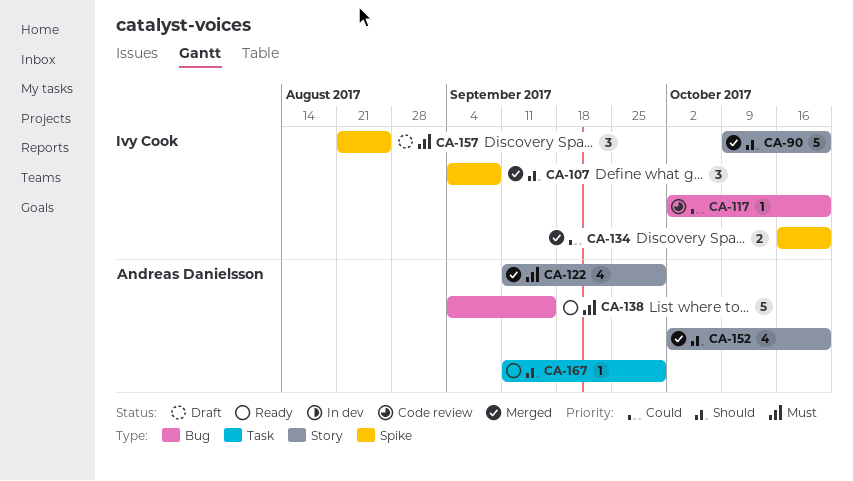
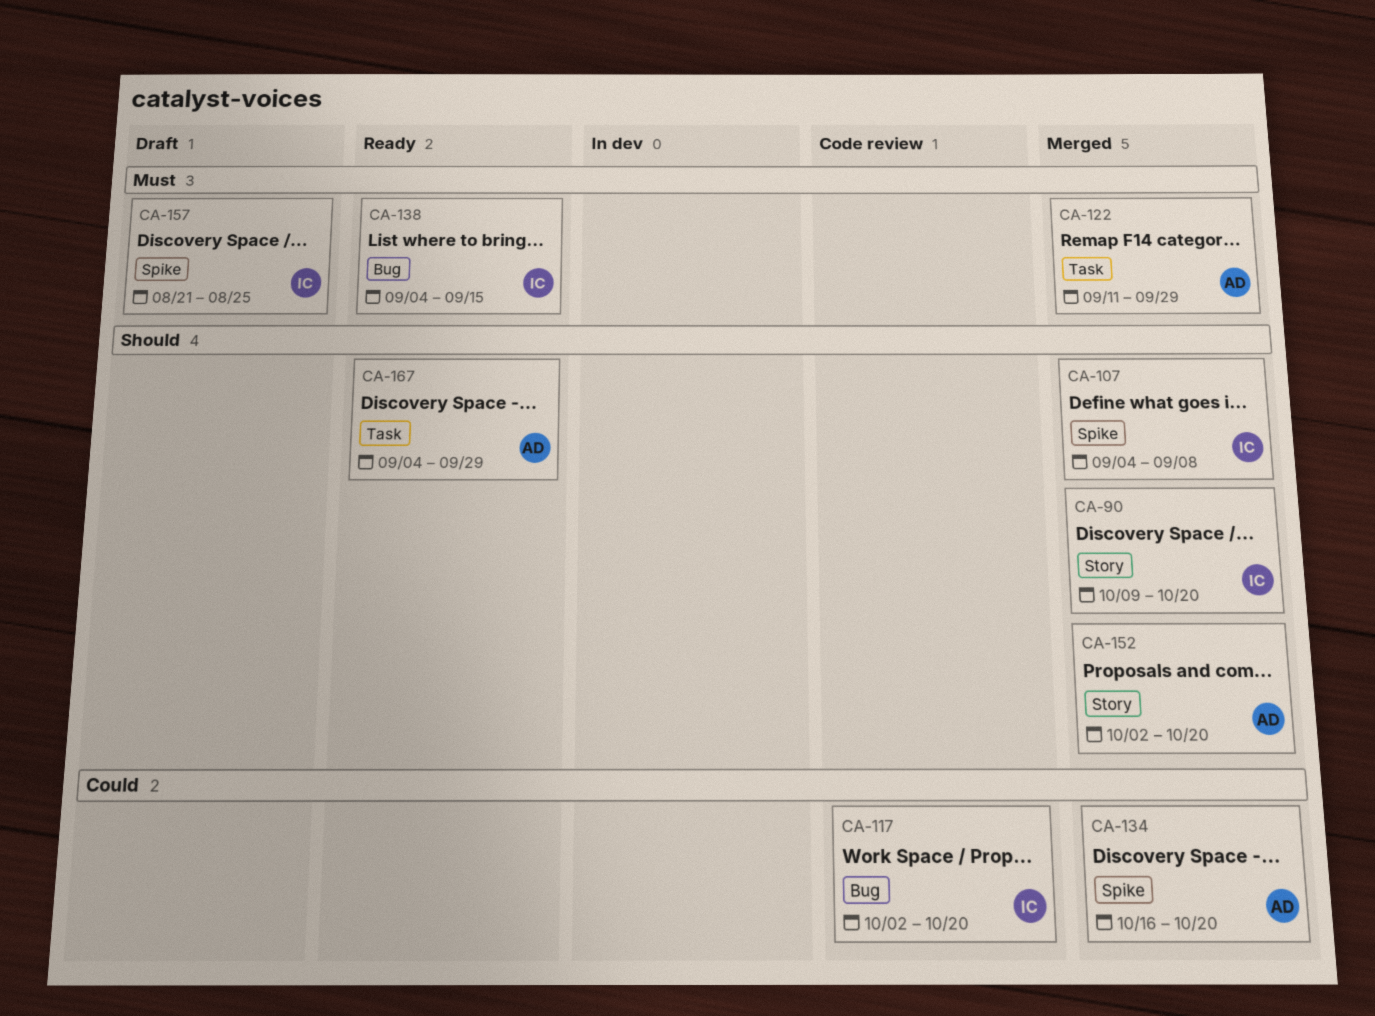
CA-122, label: Story -> Task
CA-134, owner: Ivy Cook -> Andreas Danielsson
CA-138, owner: Andreas Danielsson -> Ivy Cook
CA-167, start: Sep 11 -> Sep 4

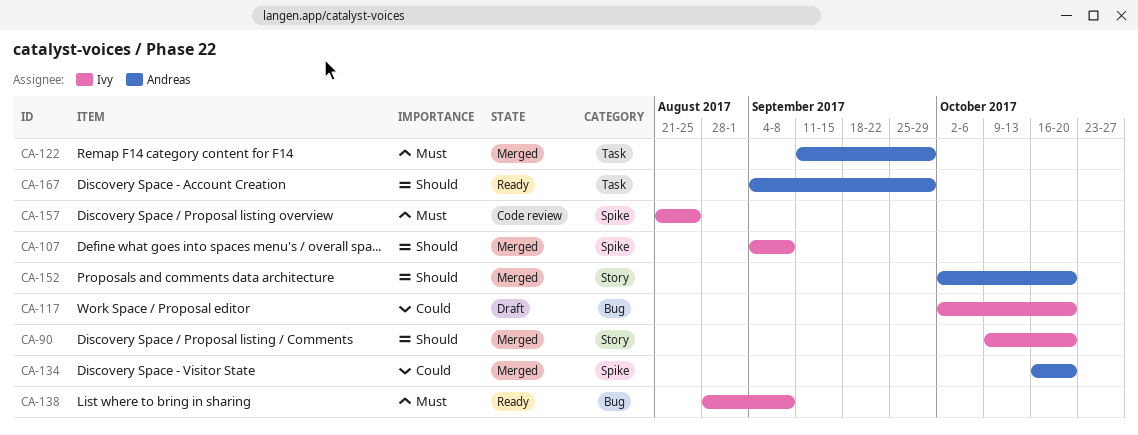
CA-117, status: Code review -> Draft
CA-138, start: Sep 4 -> Aug 28
CA-138, due: Sep 15 -> Sep 8
CA-157, status: Draft -> Code review

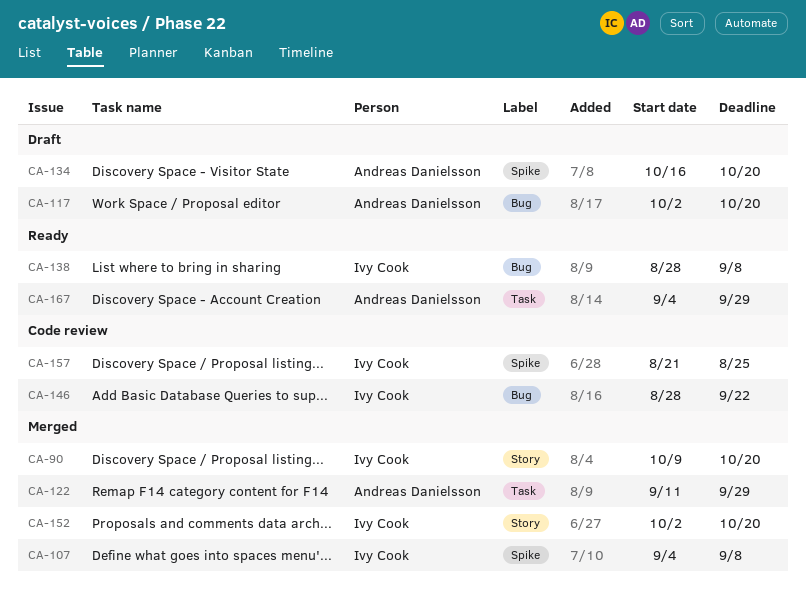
CA-117, owner: Ivy Cook -> Andreas Danielsson
CA-134, status: Merged -> Draft
CA-146: none -> present
CA-152, owner: Andreas Danielsson -> Ivy Cook

